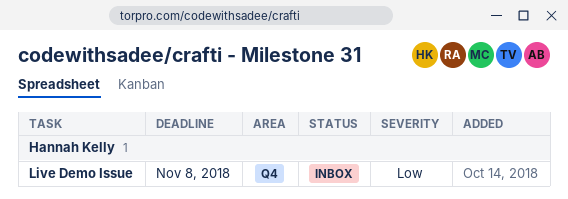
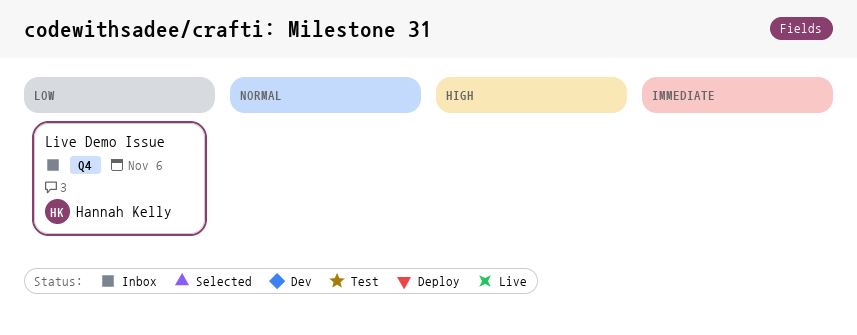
Live Demo Issue, due: Nov 8 -> Nov 6

